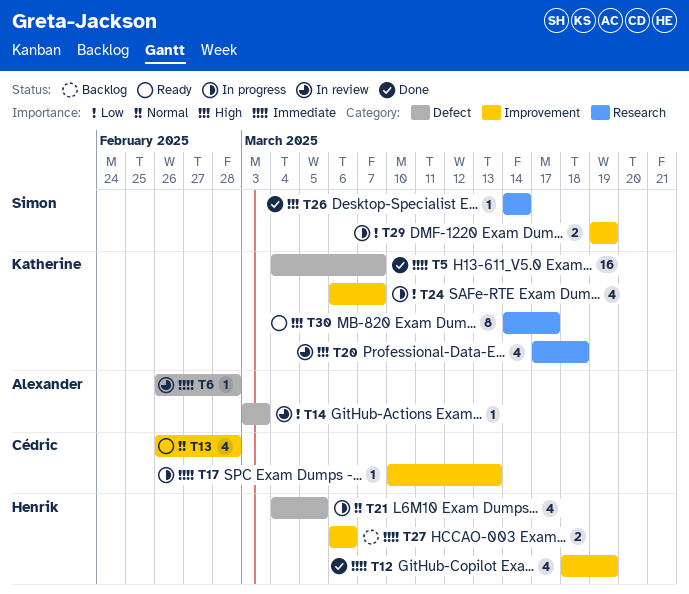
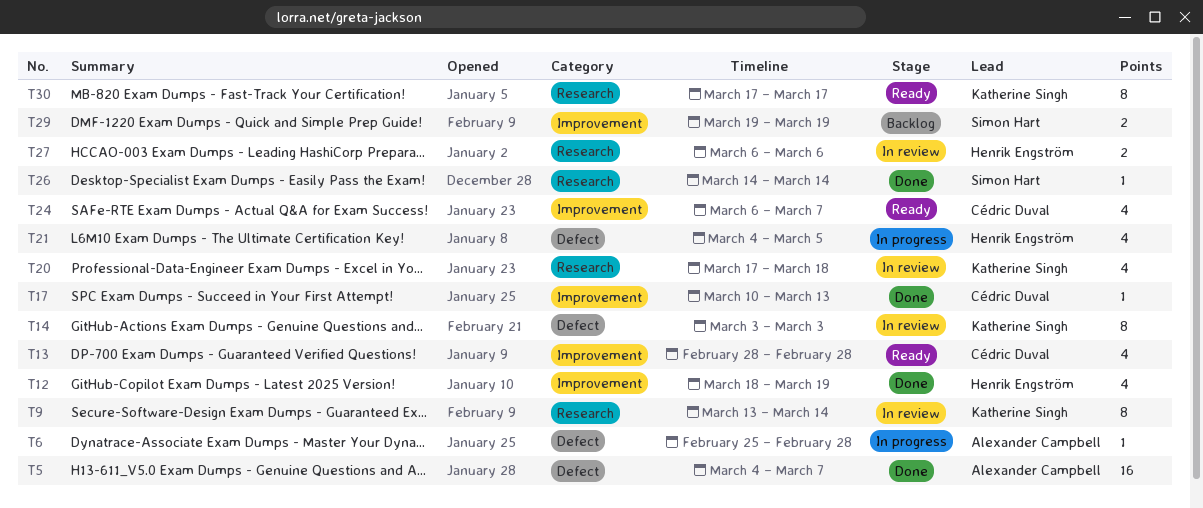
T5, owner: Katherine Singh -> Alexander Campbell
T6, status: In review -> In progress
T6, start: Feb 26 -> Feb 25
T9: none -> present
T13, start: Feb 26 -> Feb 28
T14, owner: Alexander Campbell -> Katherine Singh
T14, estimate: 1 -> 8
T17, status: In progress -> Done
T24, status: In progress -> Ready
T24, owner: Katherine Singh -> Cédric Duval
T27, status: Backlog -> In review
T27, label: Improvement -> Research
T29, status: In progress -> Backlog
T30, start: Mar 14 -> Mar 17

